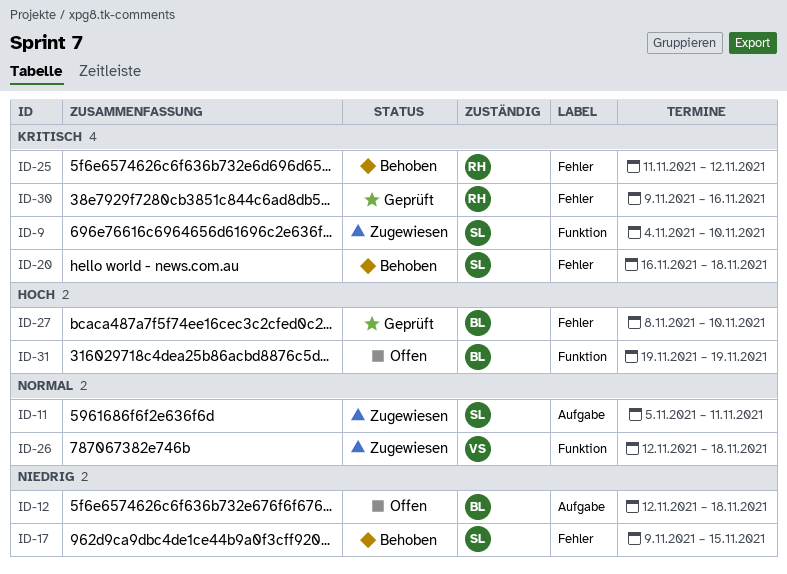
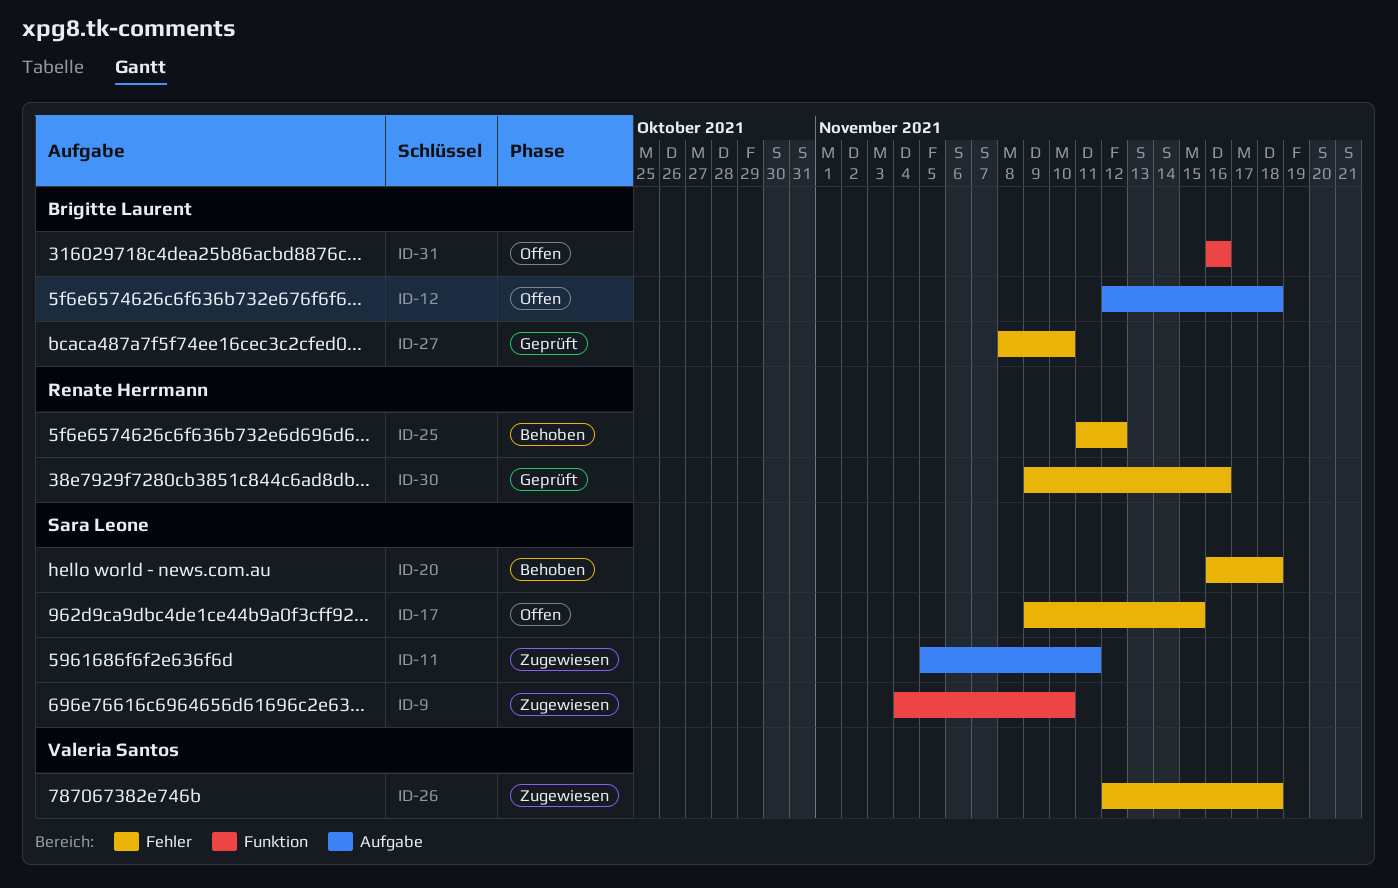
ID-17, status: Behoben -> Offen
ID-26, label: Funktion -> Fehler
ID-31, start: Nov 19 -> Nov 16
ID-31, due: Nov 19 -> Nov 16

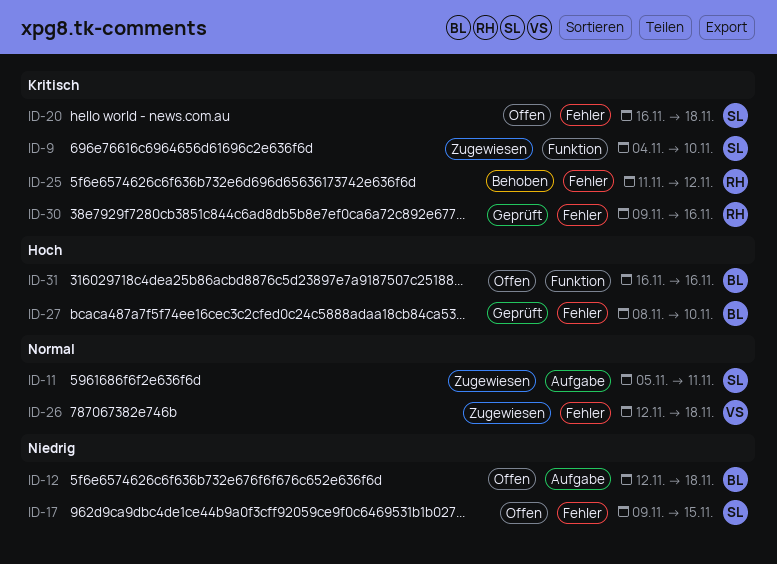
ID-20, status: Behoben -> Offen

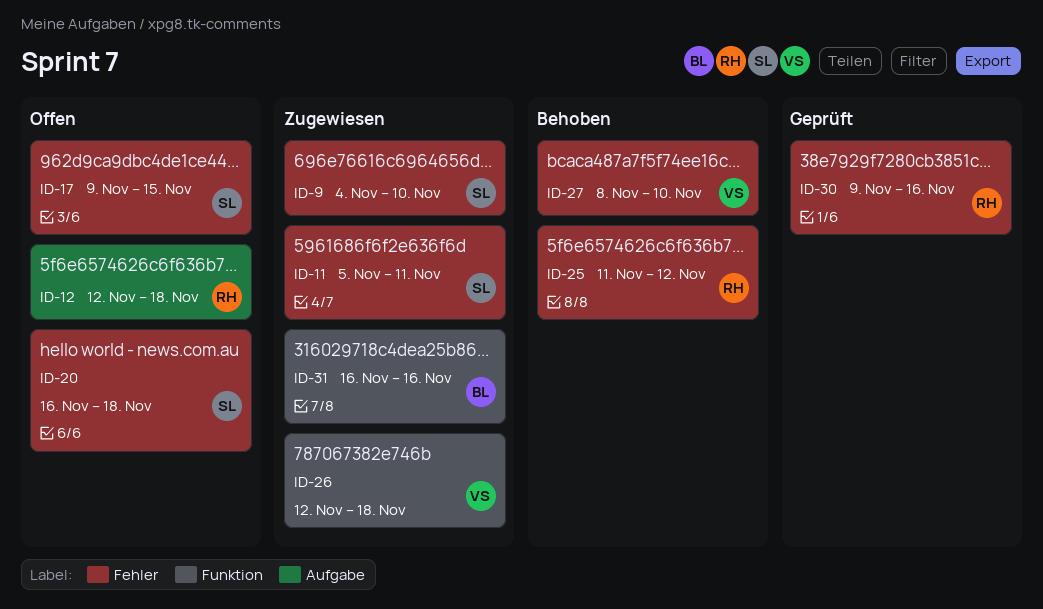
ID-9, label: Funktion -> Fehler
ID-11, label: Aufgabe -> Fehler
ID-12, owner: BL -> RH
ID-26, label: Fehler -> Funktion
ID-27, status: Geprüft -> Behoben
ID-27, owner: BL -> VS
ID-31, status: Offen -> Zugewiesen

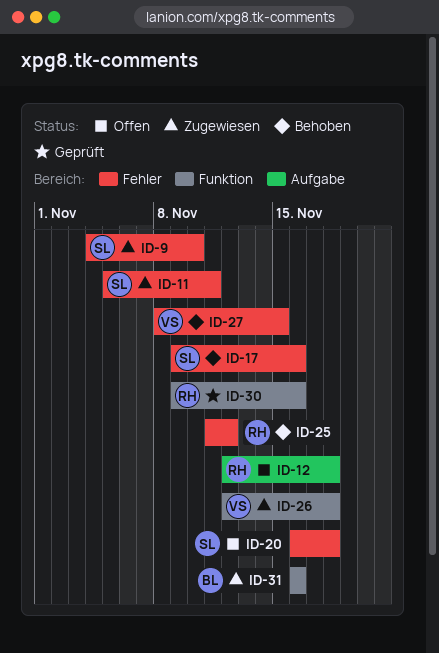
ID-17, status: Offen -> Behoben
ID-17, due: Nov 15 -> Nov 16
ID-27, due: Nov 10 -> Nov 15
ID-30, label: Fehler -> Funktion

